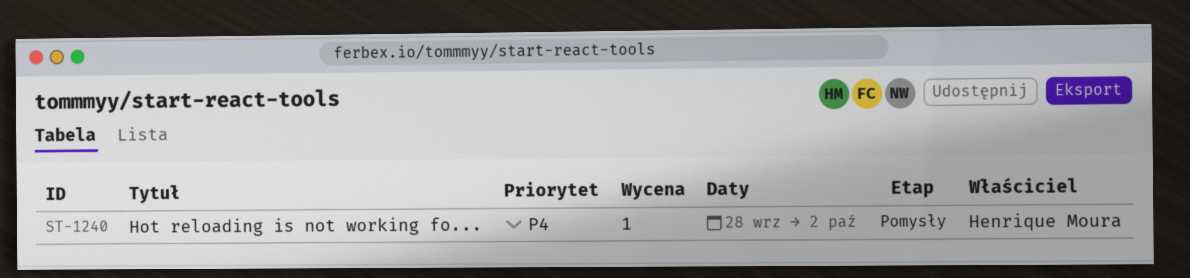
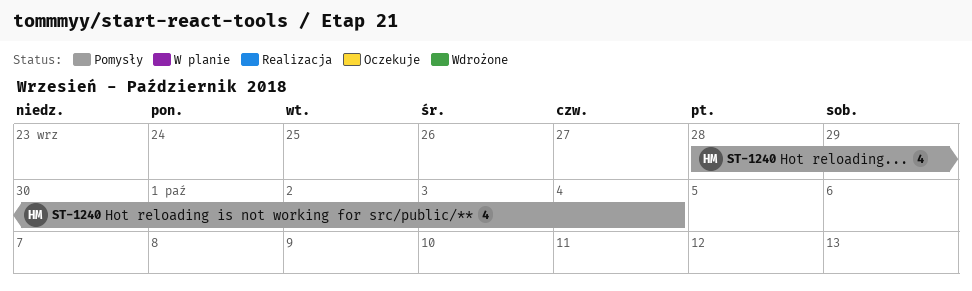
ST-1240, estimate: 1 -> 4
ST-1240, due: Oct 2 -> Oct 4

